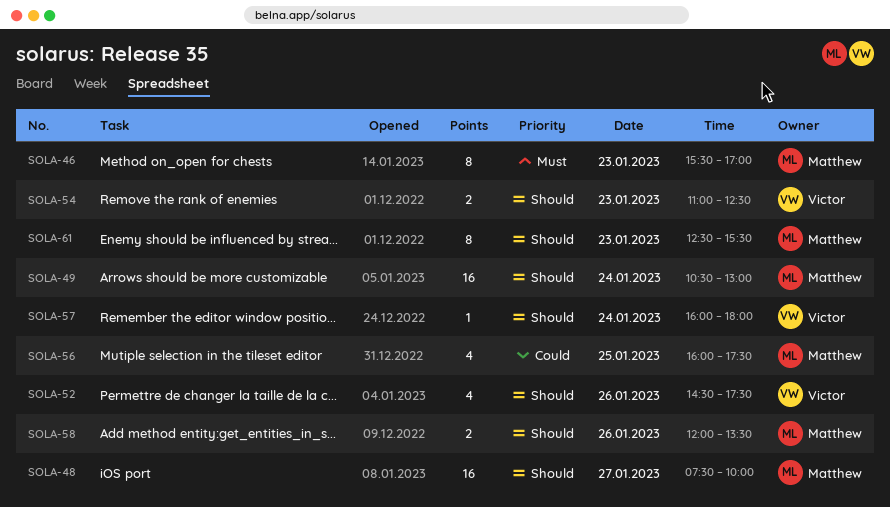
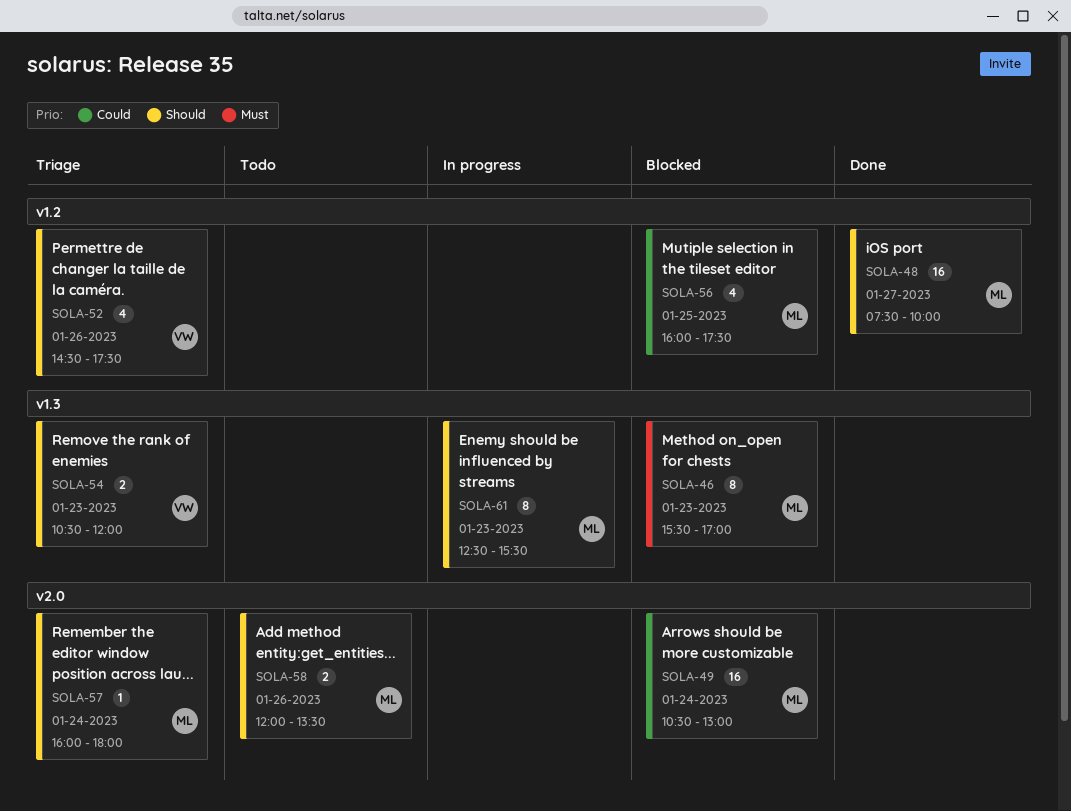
SOLA-49, priority: Should -> Could
SOLA-54, begins: 11:00 -> 10:30
SOLA-54, ends: 12:30 -> 12:00
SOLA-57, owner: Victor -> Matthew

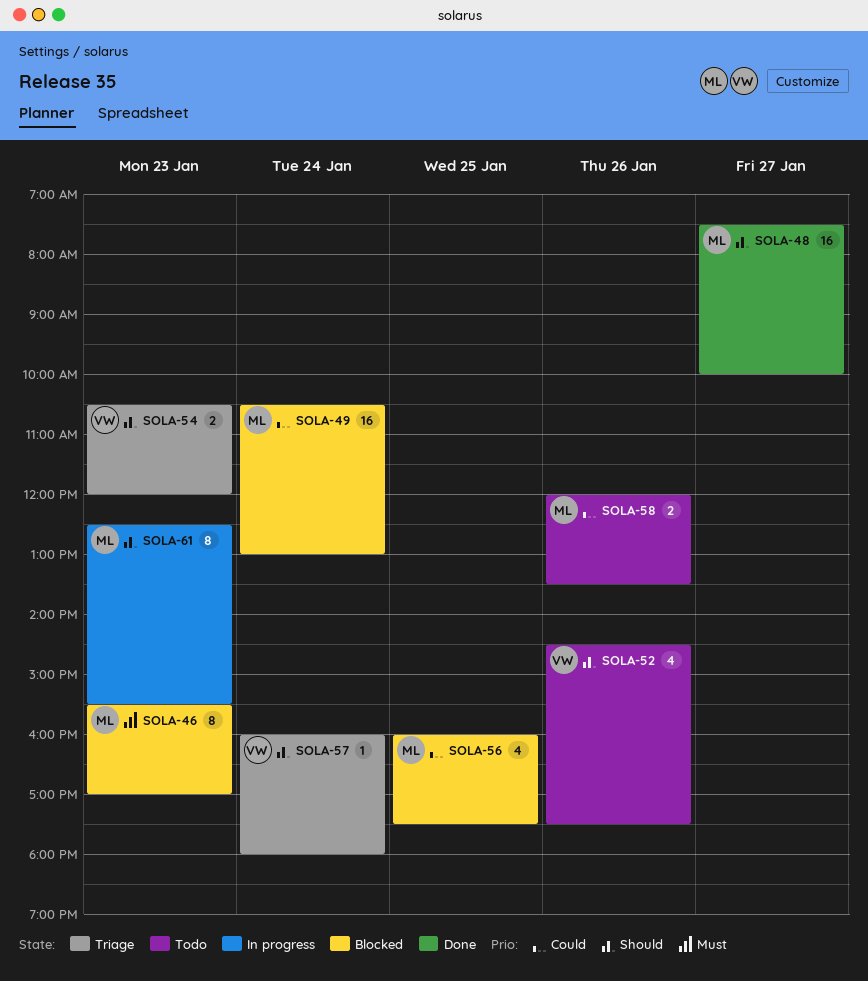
SOLA-52, status: Triage -> Todo
SOLA-57, owner: ML -> VW
SOLA-58, priority: Should -> Could

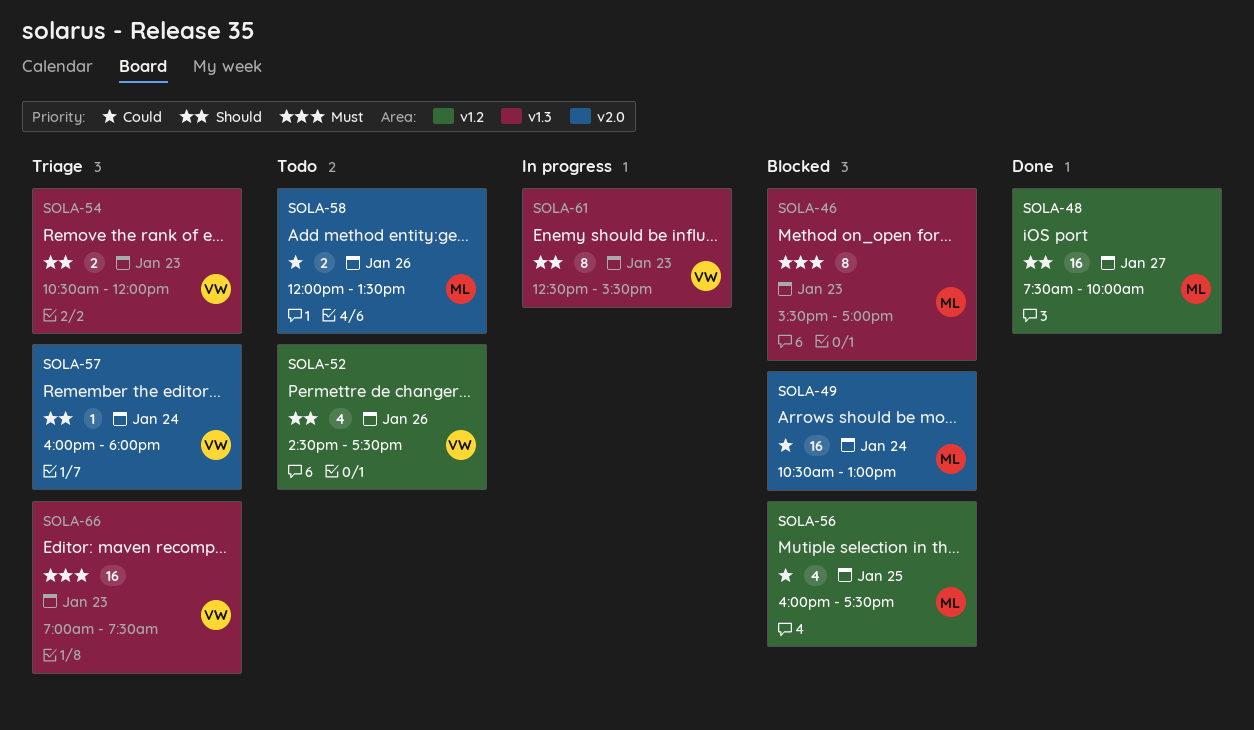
SOLA-61, owner: ML -> VW
SOLA-66: none -> present

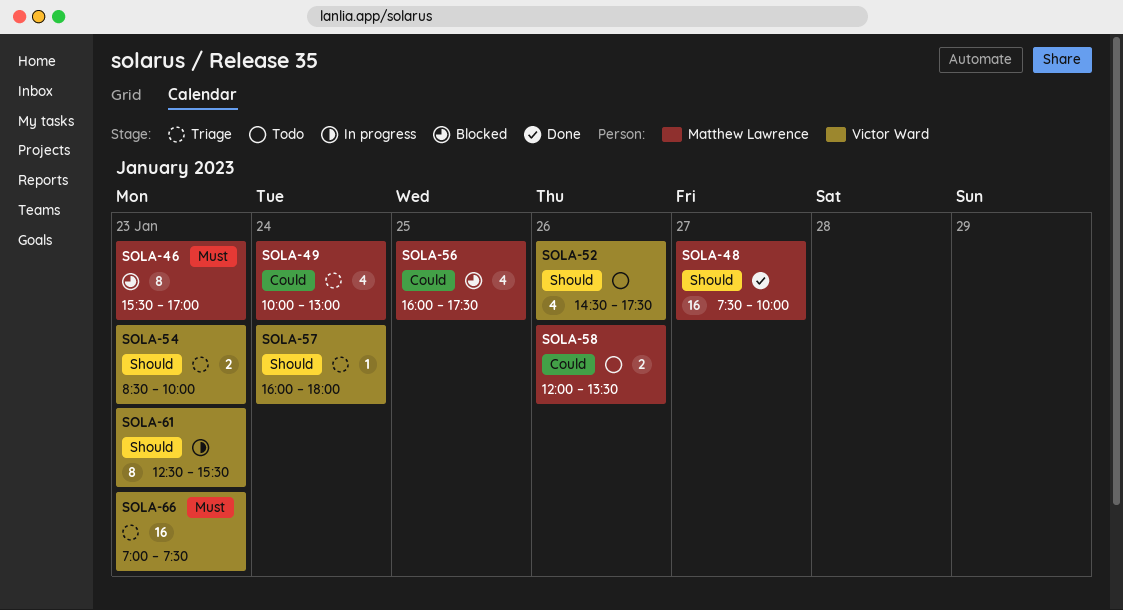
SOLA-49, status: Blocked -> Triage
SOLA-49, estimate: 16 -> 4
SOLA-49, begins: 10:30 -> 10:00
SOLA-54, begins: 10:30 -> 08:30
SOLA-54, ends: 12:00 -> 10:00

